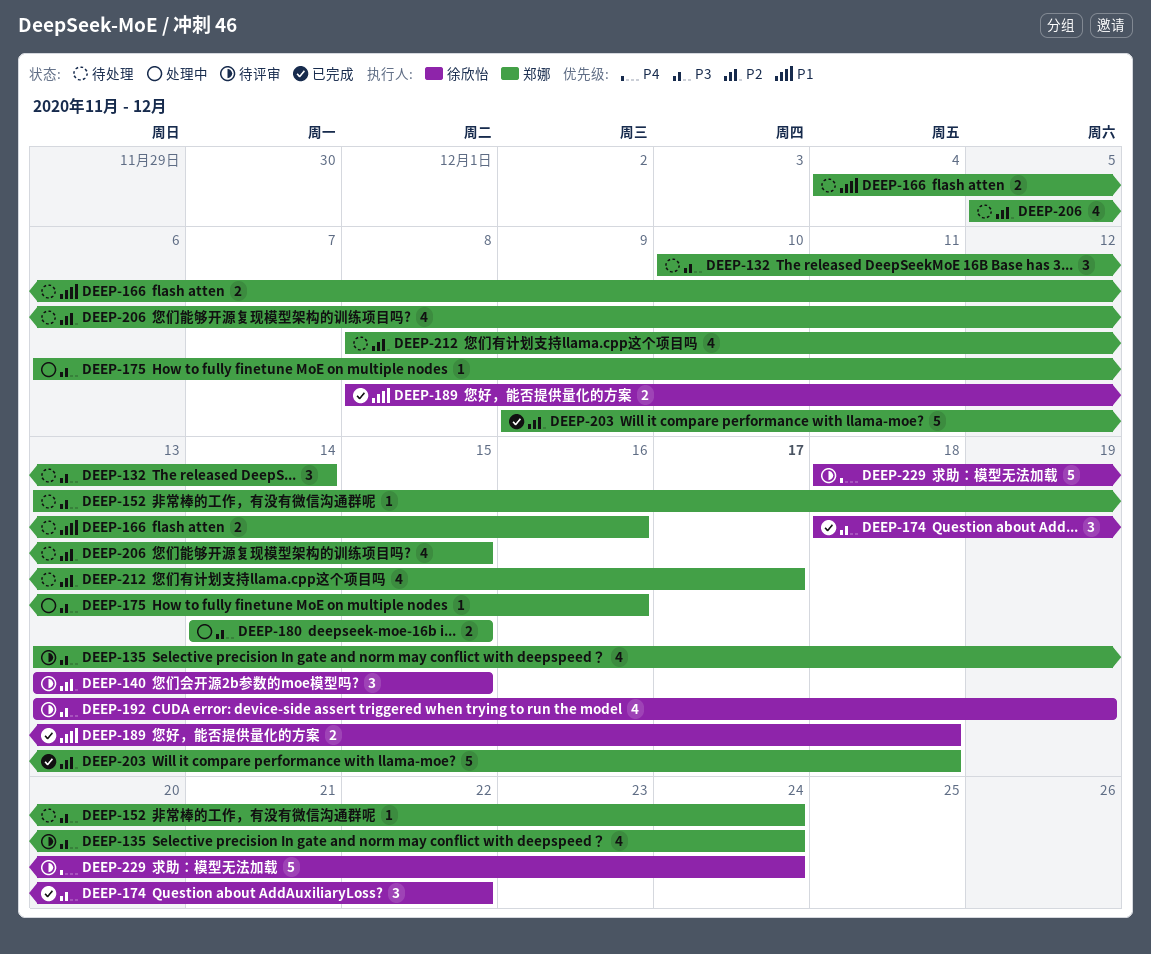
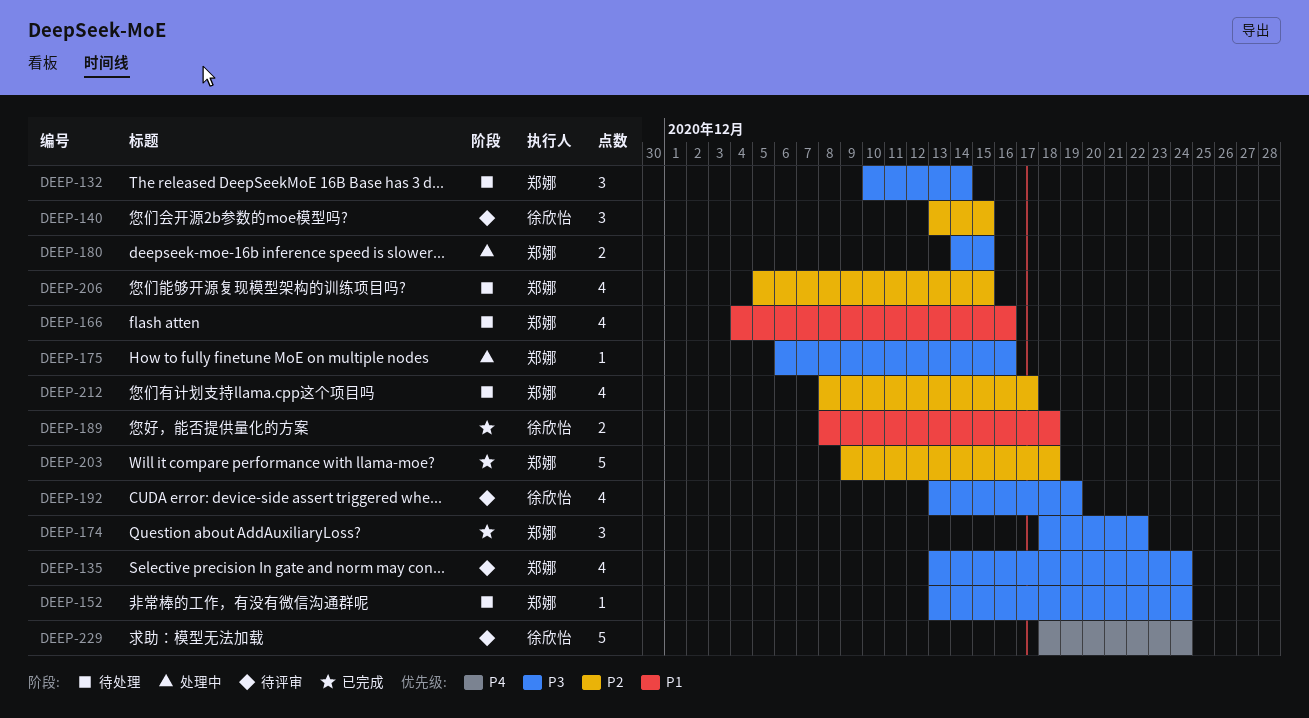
DEEP-166, estimate: 2 -> 4
DEEP-174, owner: 徐欣怡 -> 郑娜

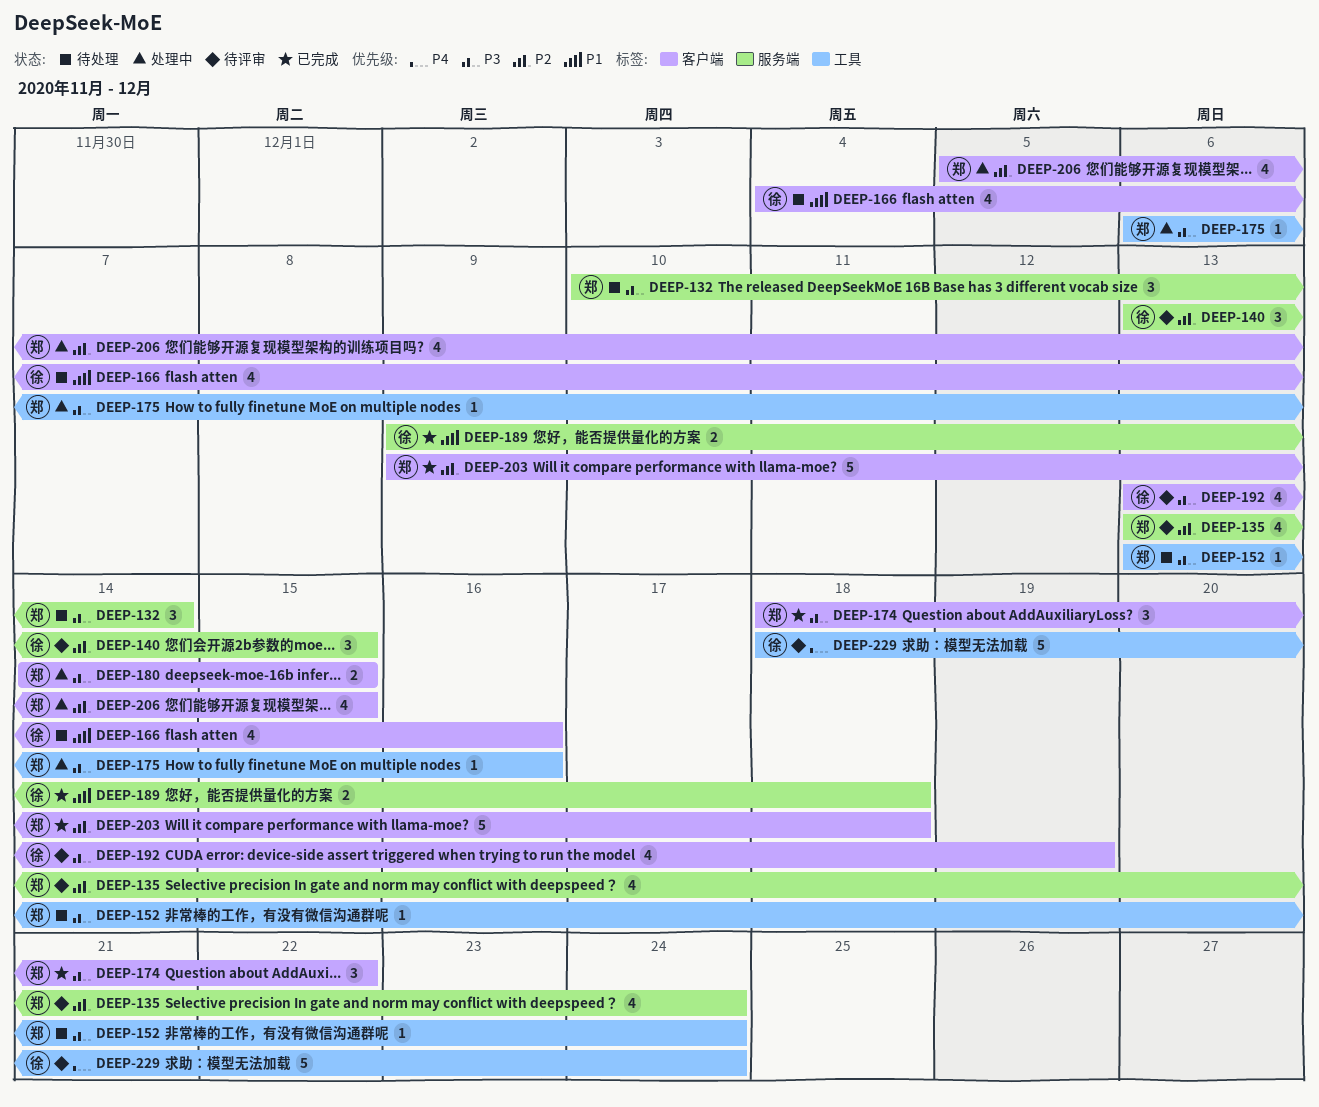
DEEP-135, priority: P3 -> P2
DEEP-166, owner: 郑娜 -> 徐欣怡
DEEP-189, start: Dec 8 -> Dec 9
DEEP-206, status: 待处理 -> 处理中
DEEP-212: present -> none

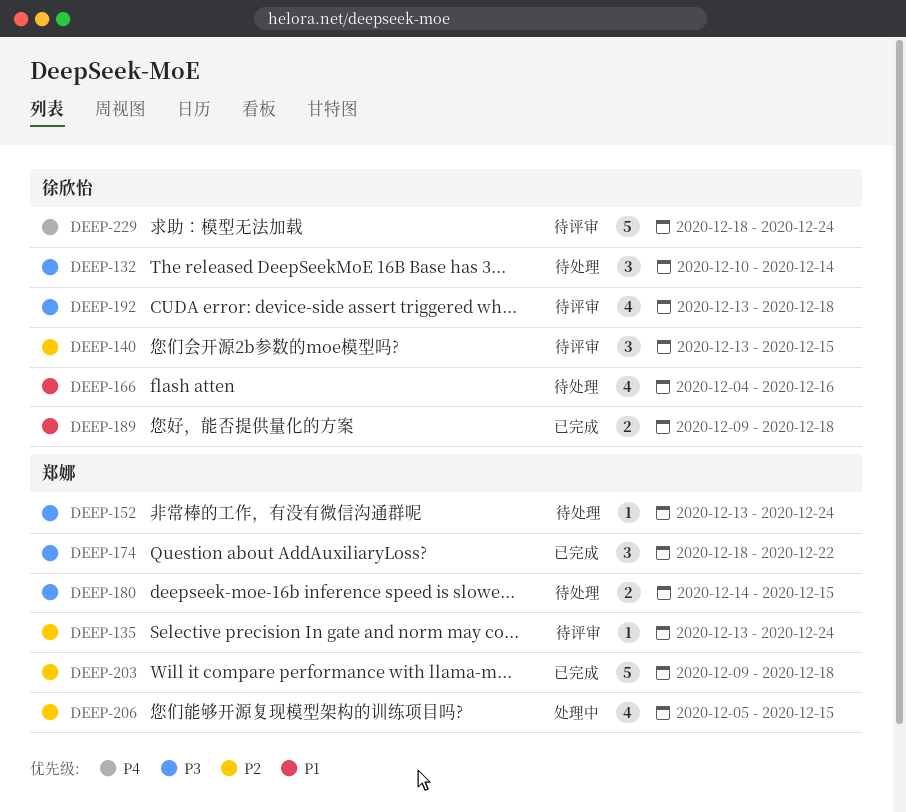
DEEP-132, owner: 郑娜 -> 徐欣怡
DEEP-135, estimate: 4 -> 1
DEEP-175: present -> none
DEEP-180, status: 处理中 -> 待处理
DEEP-192, due: Dec 19 -> Dec 18

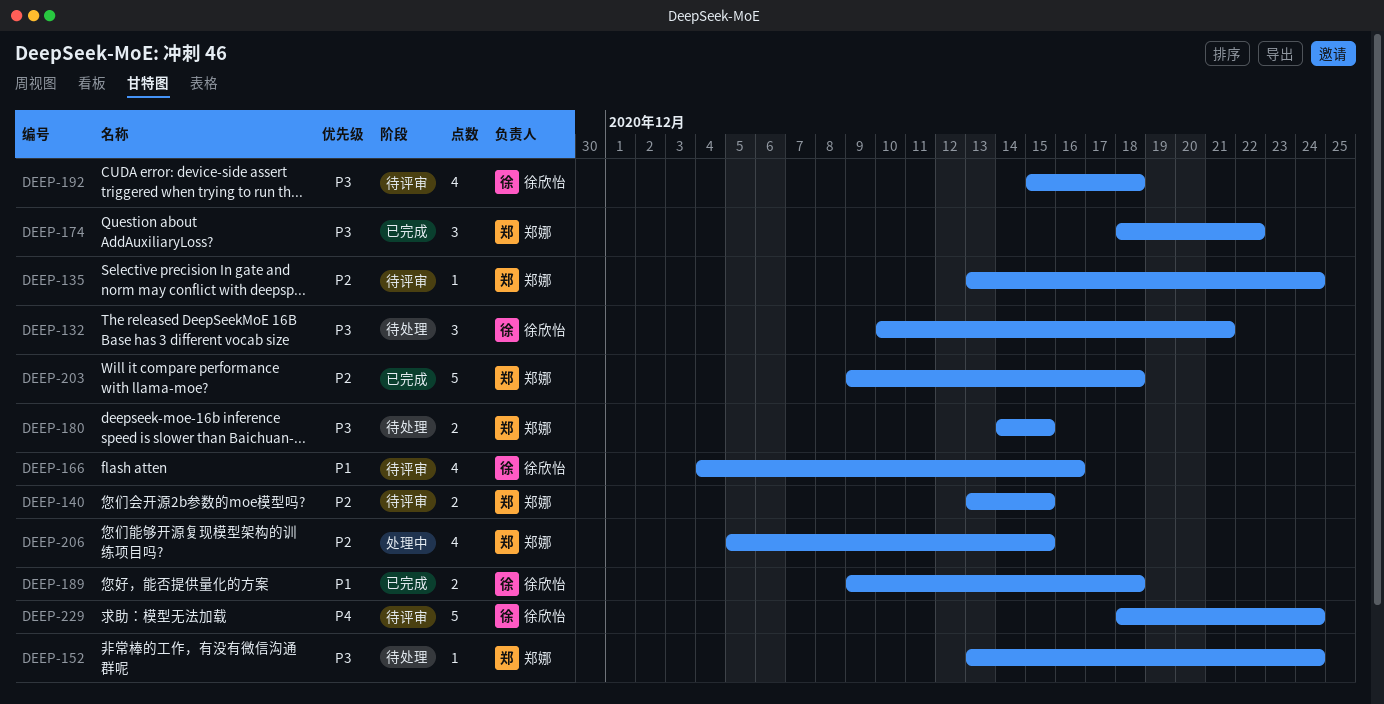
DEEP-132, due: Dec 14 -> Dec 21
DEEP-140, owner: 徐欣怡 -> 郑娜
DEEP-140, estimate: 3 -> 2
DEEP-166, status: 待处理 -> 待评审
DEEP-192, start: Dec 13 -> Dec 15

